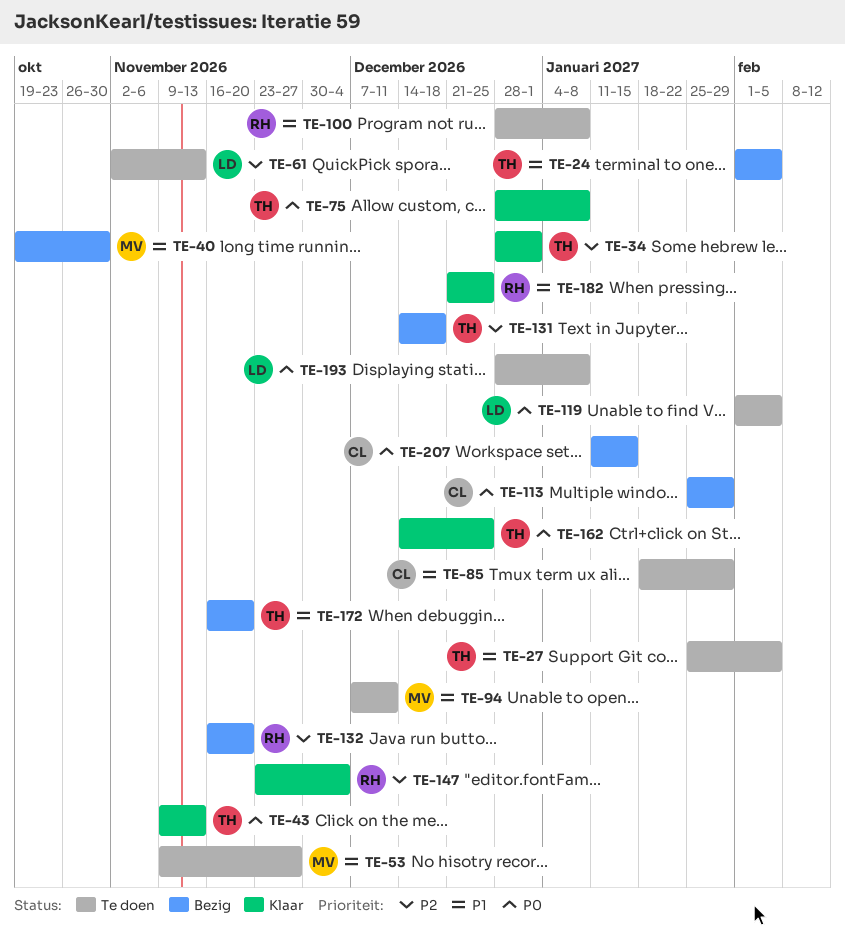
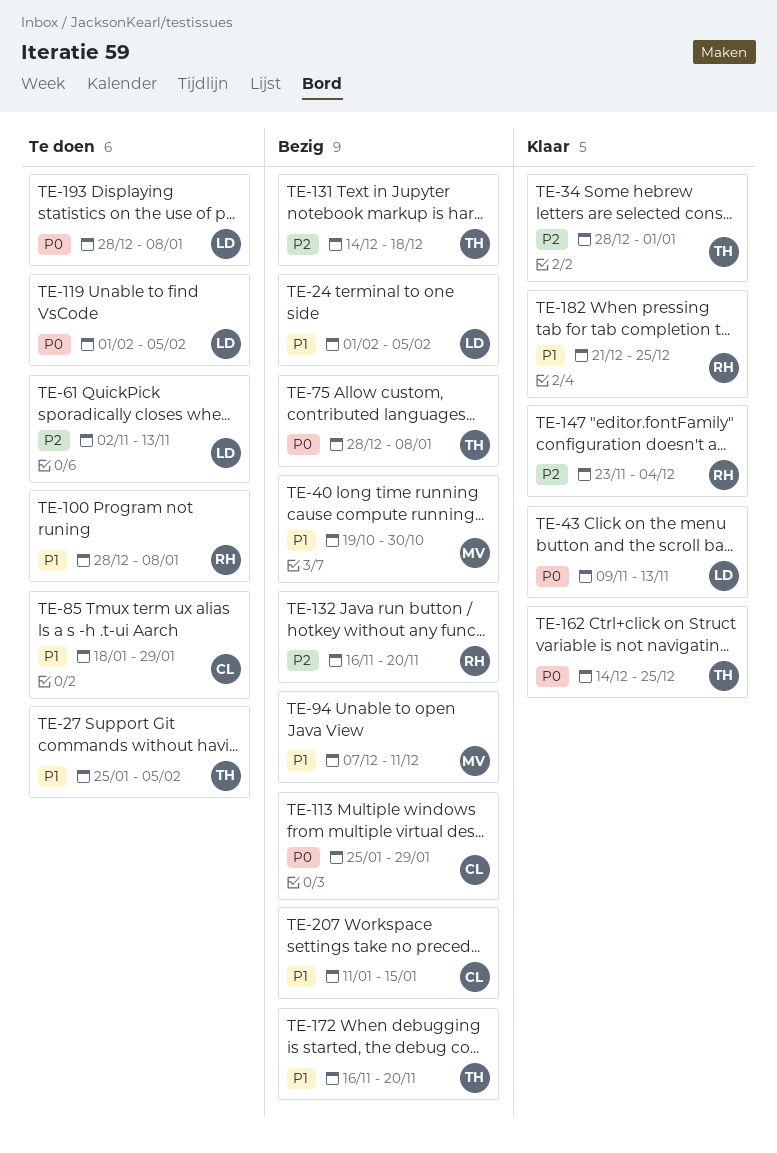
TE-24, owner: TH -> LD
TE-43, owner: TH -> LD
TE-53: present -> none
TE-75, status: Klaar -> Bezig
TE-94, status: Te doen -> Bezig
TE-207, priority: P0 -> P1

